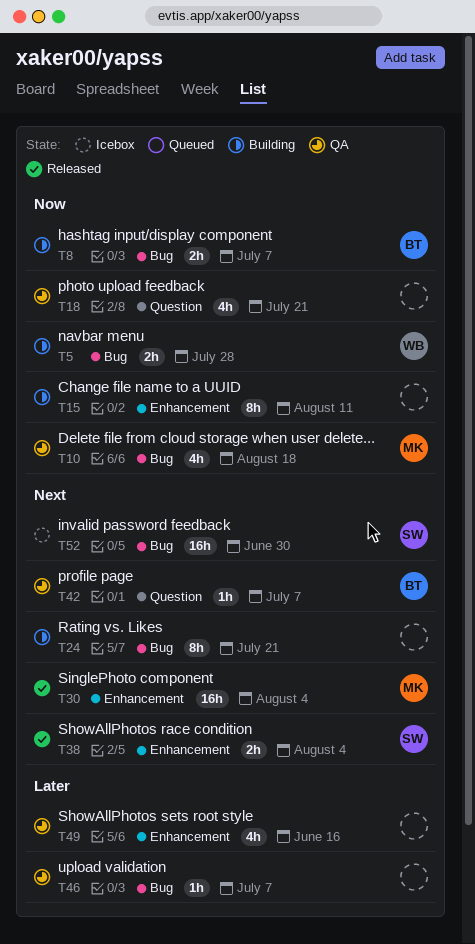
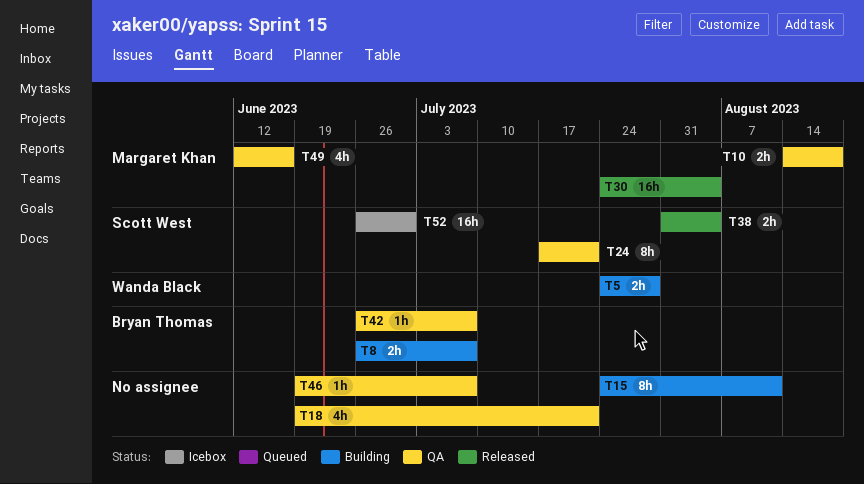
T10, estimate: 4h -> 2h
T24, status: Building -> QA
T24, owner: none -> Scott West
T49, owner: none -> Margaret Khan

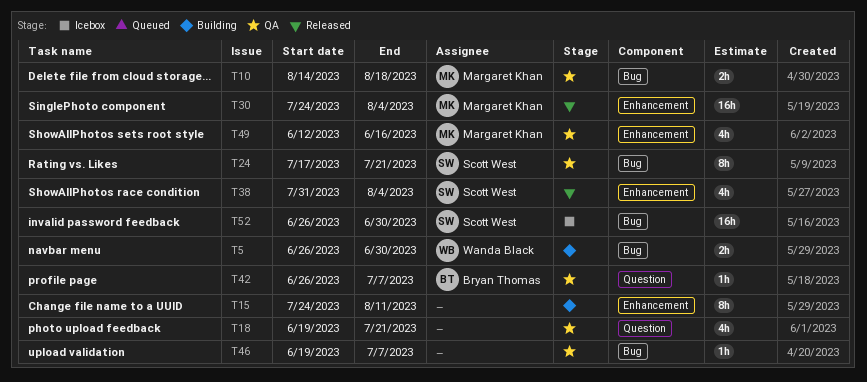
T5, start: Jul 24 -> Jun 26
T5, due: Jul 28 -> Jun 30
T8: present -> none
T38, estimate: 2h -> 4h

